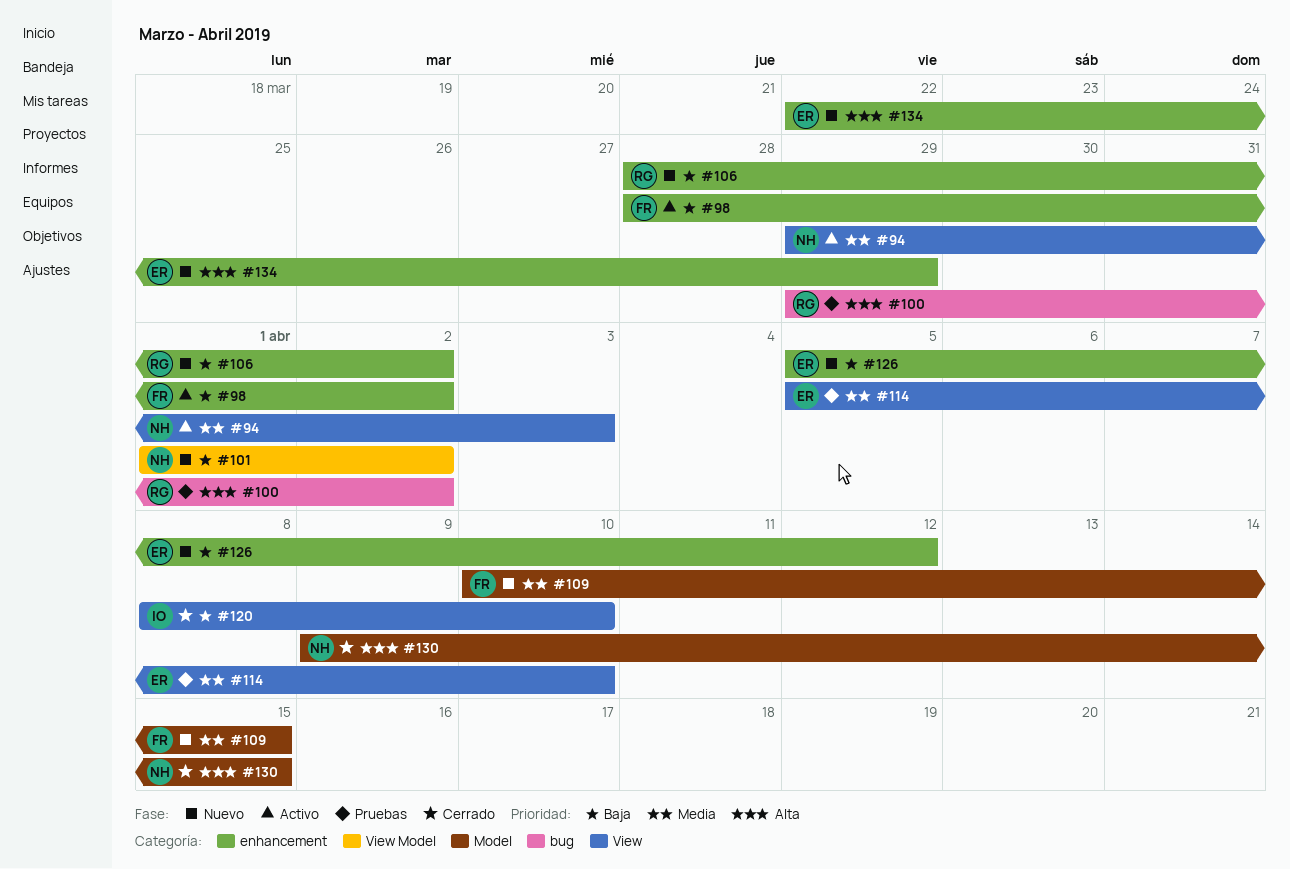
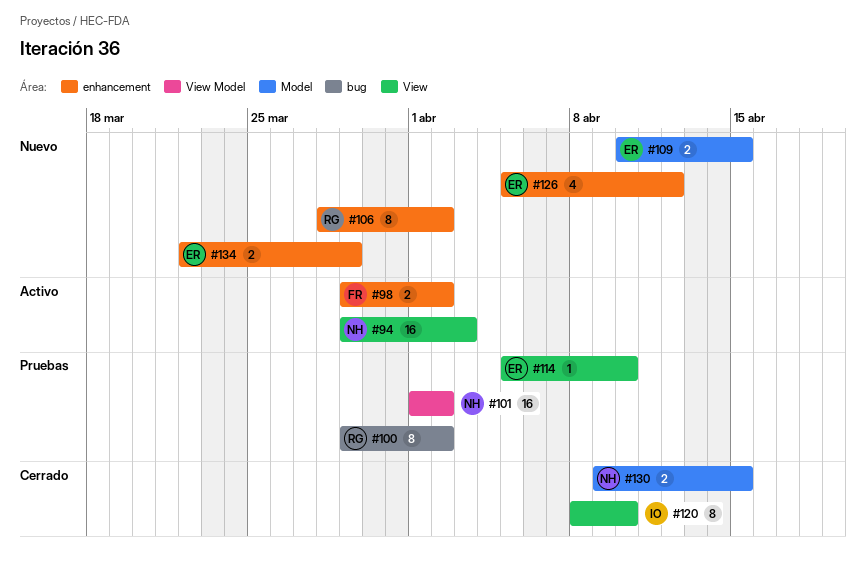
#98, start: Mar 28 -> Mar 29
#101, status: Nuevo -> Pruebas
#109, owner: FR -> ER

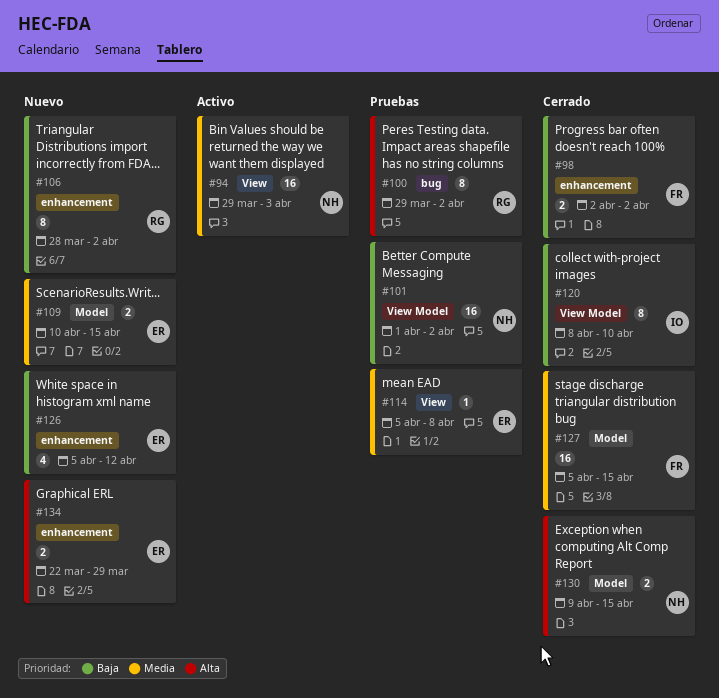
#98, status: Activo -> Cerrado
#98, start: Mar 29 -> Apr 2
#114, due: Apr 10 -> Apr 8
#120, label: View -> View Model
#127: none -> present

